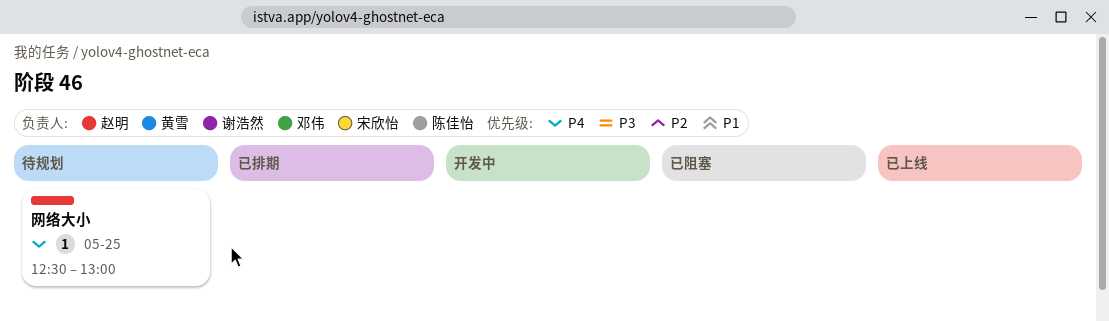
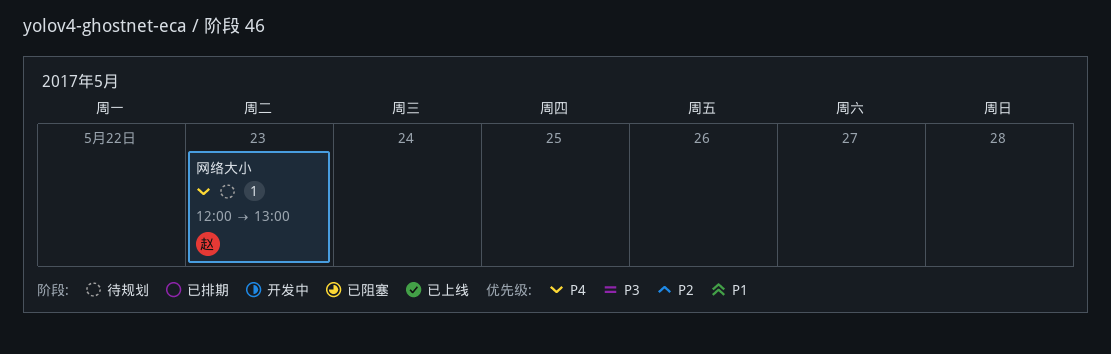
网络大小, day: May 25 -> May 23
网络大小, begins: 12:30 -> 12:00

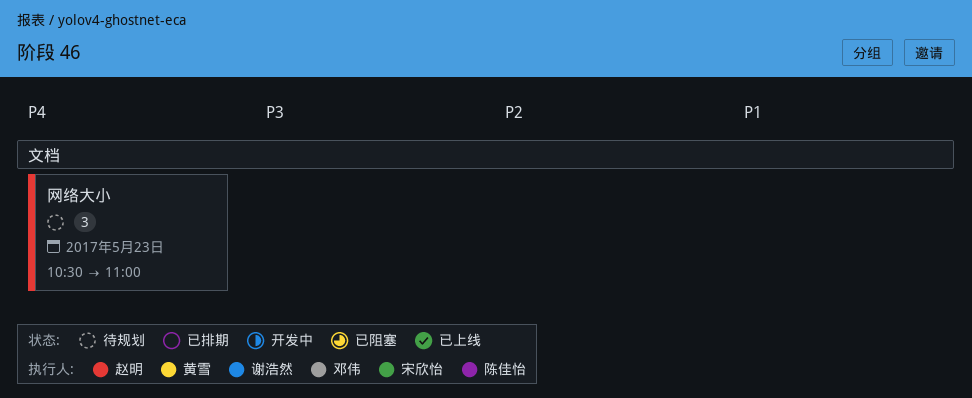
网络大小, estimate: 1 -> 3
网络大小, begins: 12:00 -> 10:30
网络大小, ends: 13:00 -> 11:00

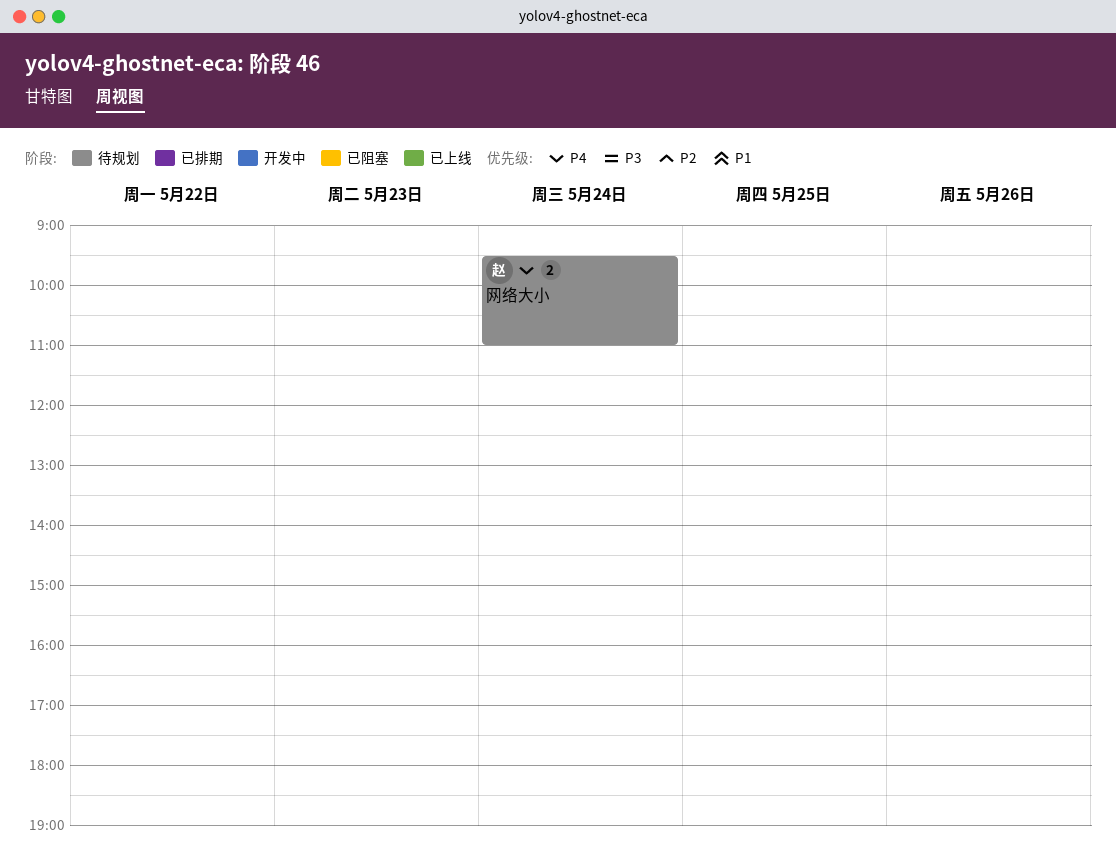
网络大小, estimate: 3 -> 2
网络大小, day: May 23 -> May 24
网络大小, begins: 10:30 -> 09:30

